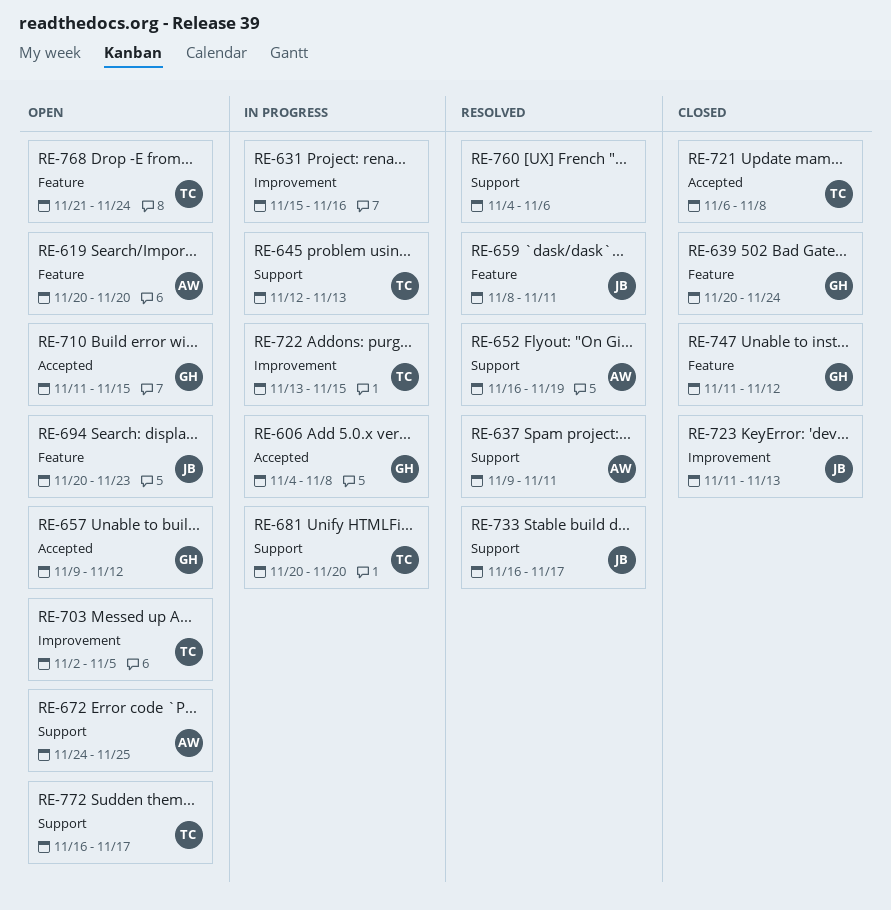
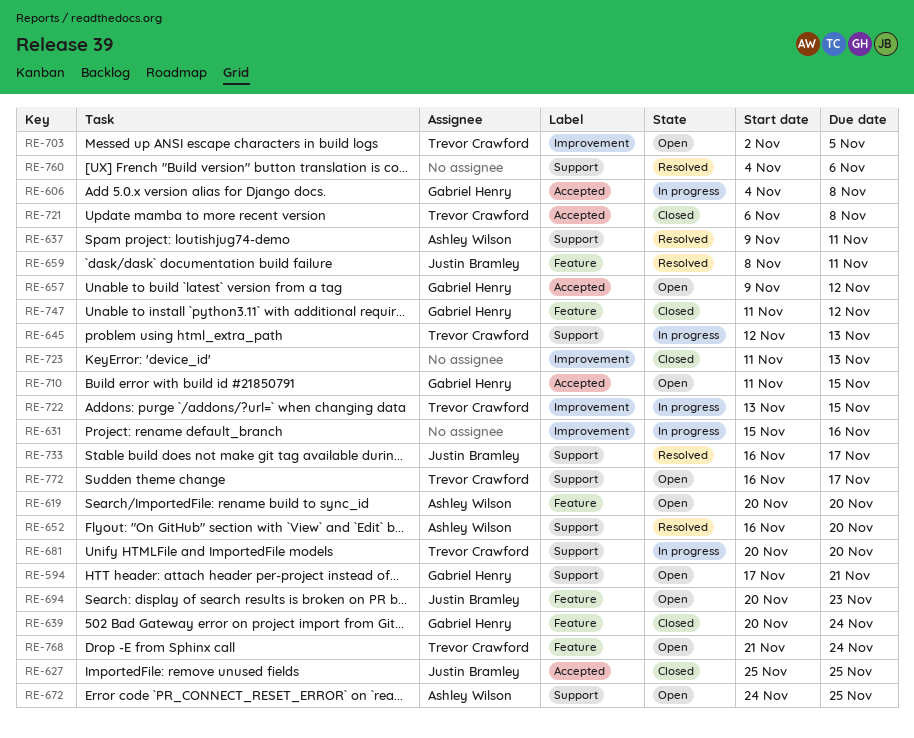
RE-594: none -> present
RE-627: none -> present
RE-652, due: Nov 19 -> Nov 20
RE-723, owner: Justin Bramley -> none

